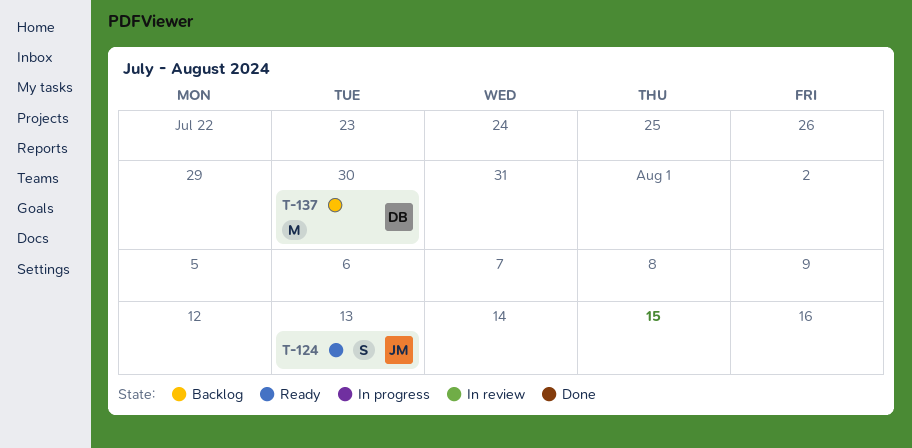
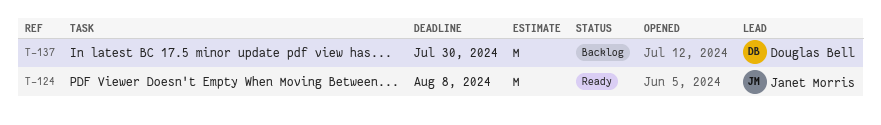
T-124, estimate: S -> M
T-124, due: Aug 13 -> Aug 8

